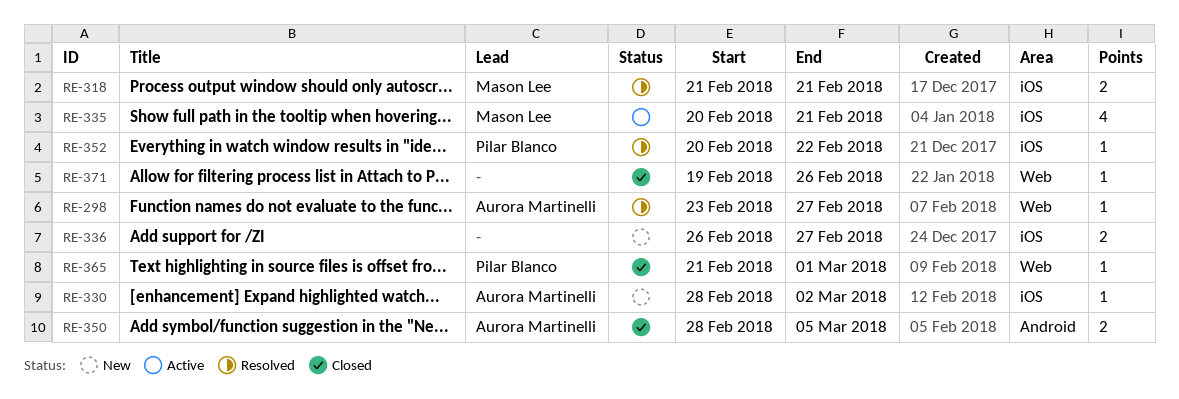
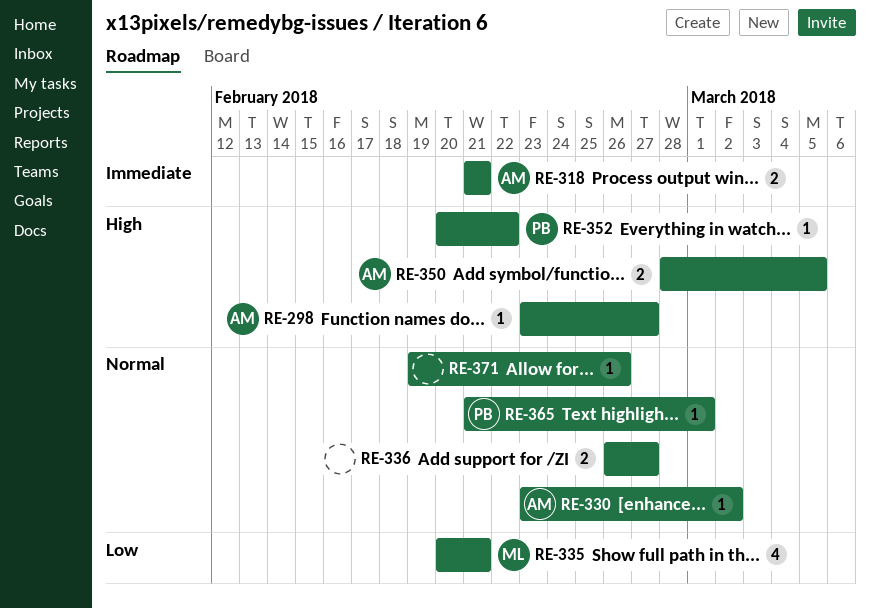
RE-318, owner: Mason Lee -> Aurora Martinelli
RE-330, start: Feb 28 -> Feb 23

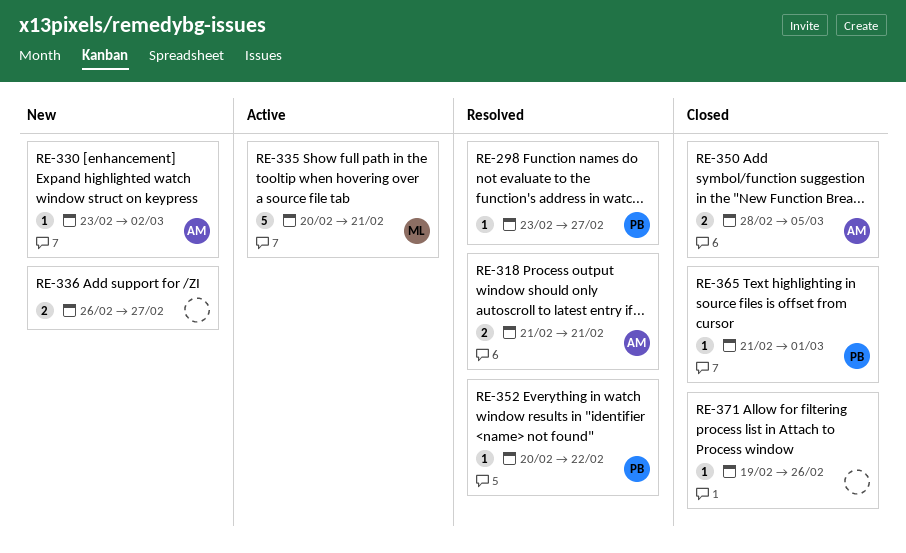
RE-298, owner: AM -> PB
RE-335, estimate: 4 -> 5

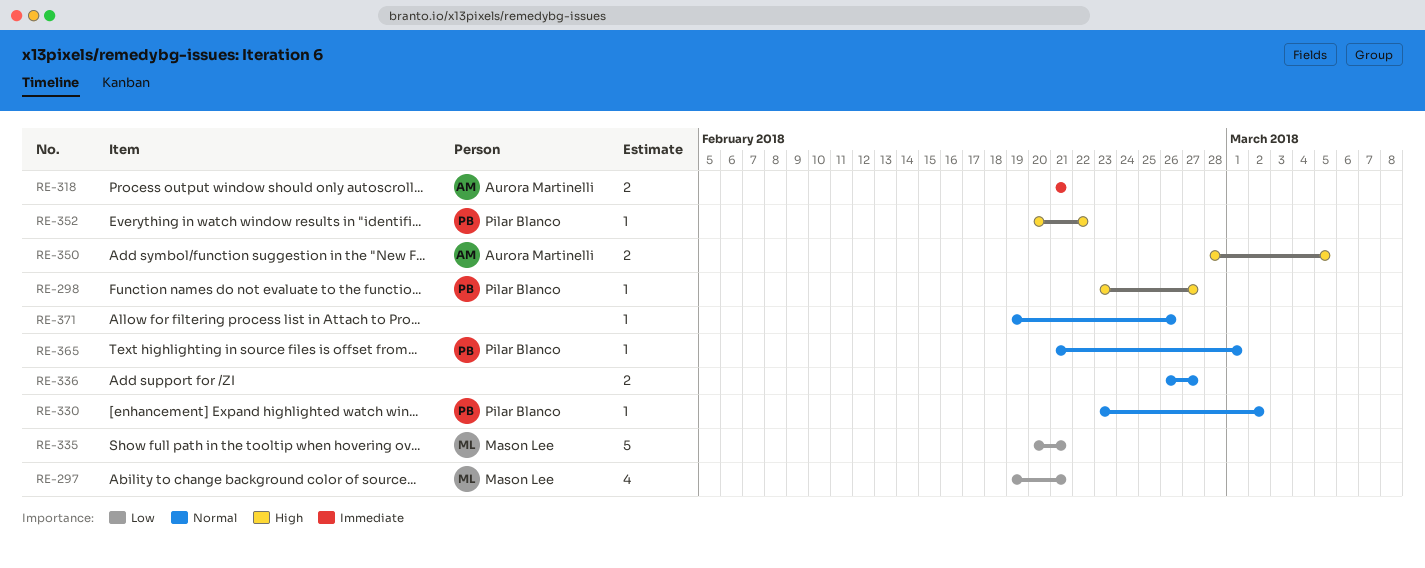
RE-297: none -> present
RE-330, owner: Aurora Martinelli -> Pilar Blanco

